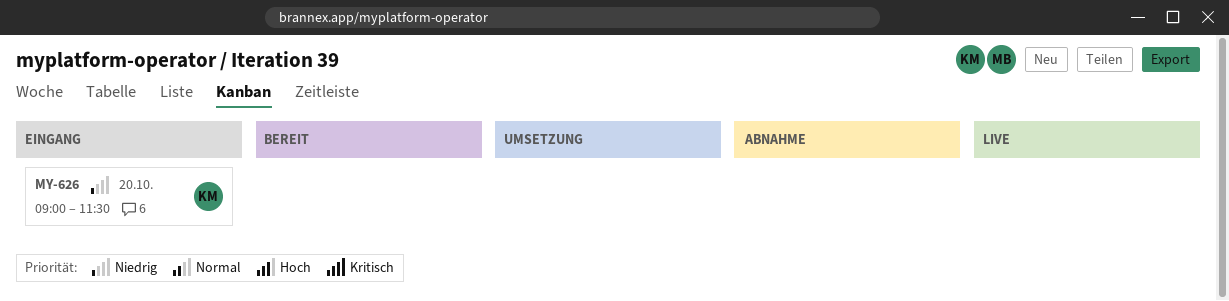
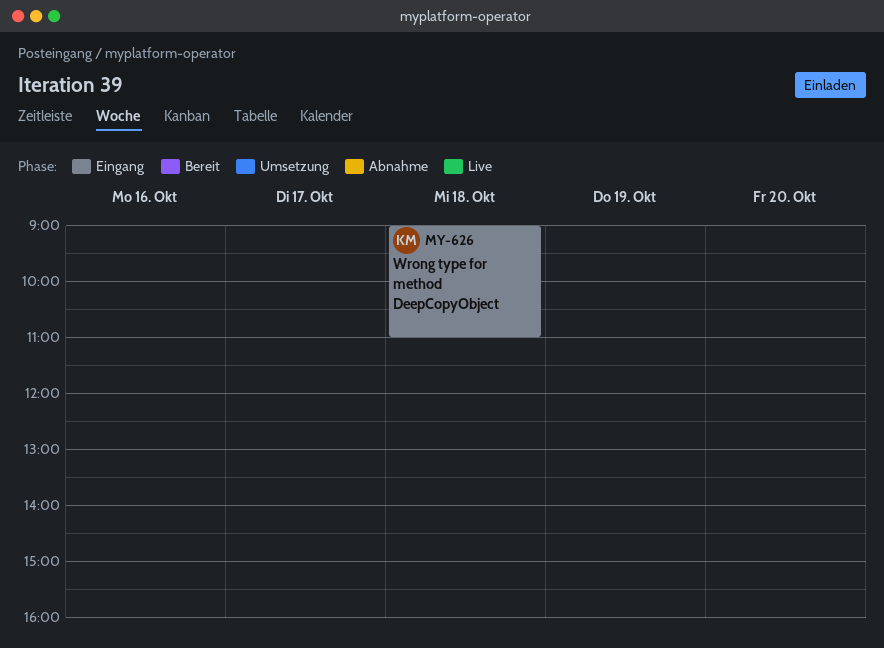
MY-626, day: Oct 20 -> Oct 18
MY-626, ends: 11:30 -> 11:00

